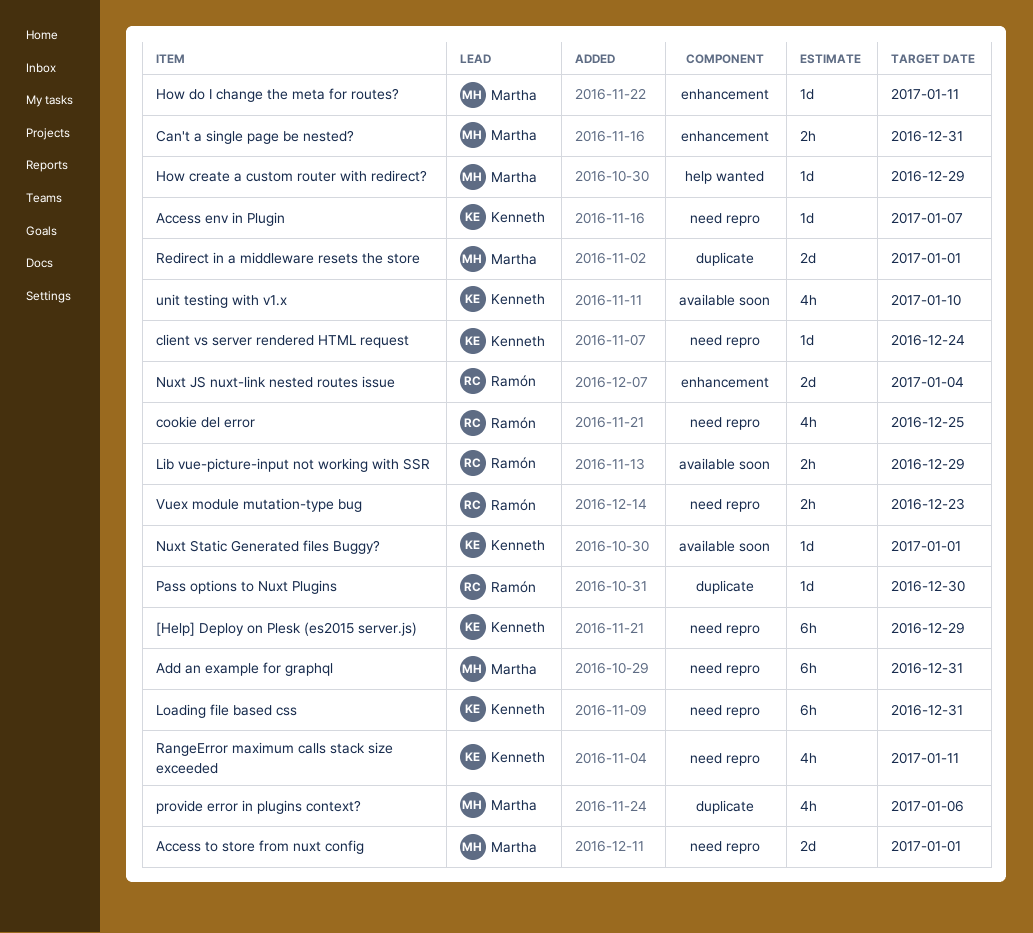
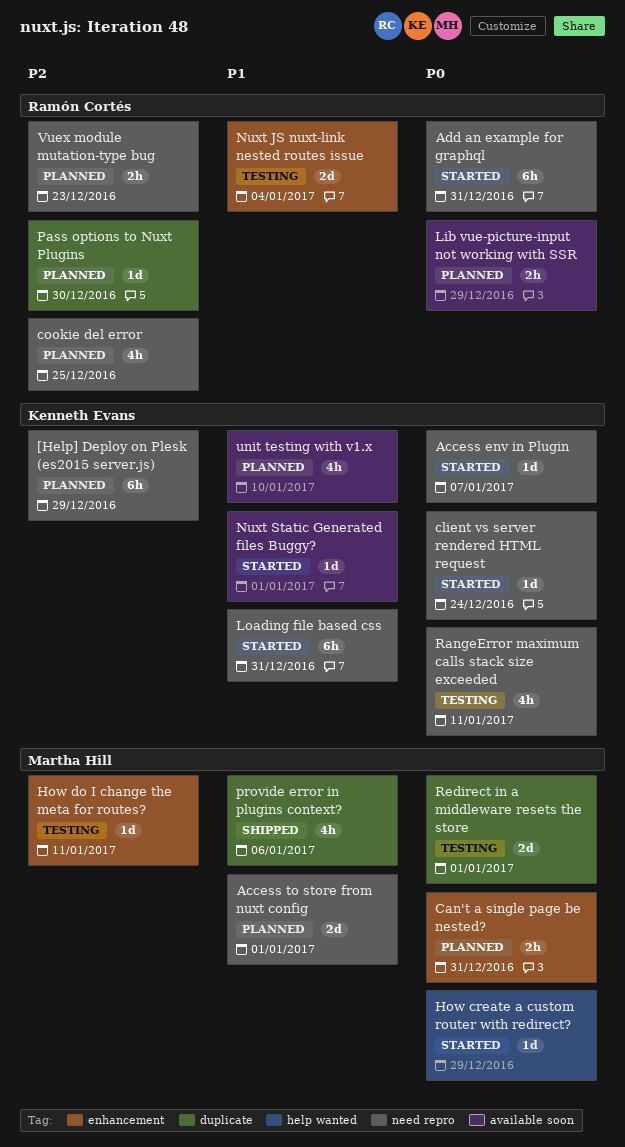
Add an example for graphql, owner: Martha Hill -> Ramón Cortés

